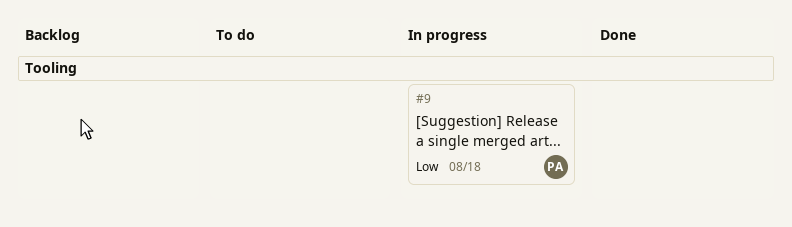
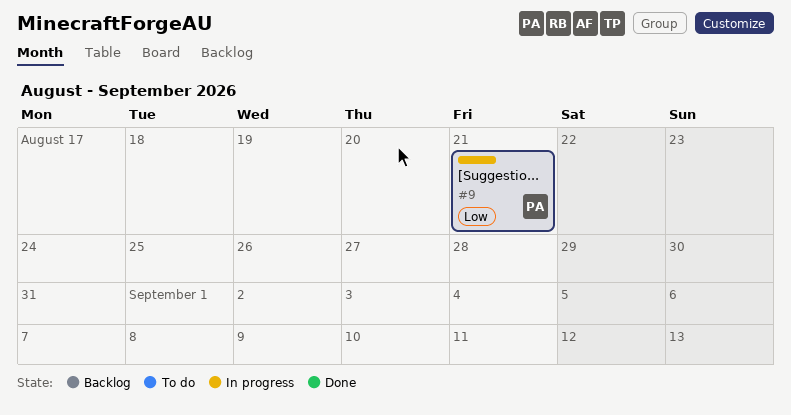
#9, due: Aug 18 -> Aug 21

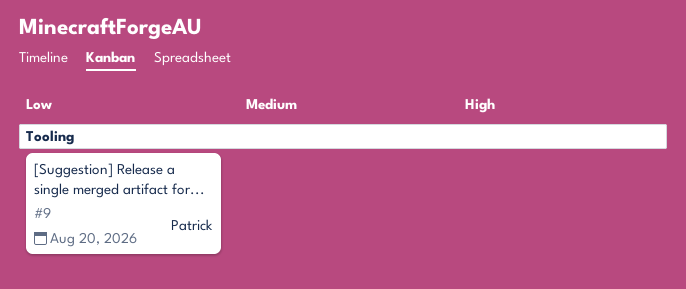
#9, due: Aug 21 -> Aug 20

